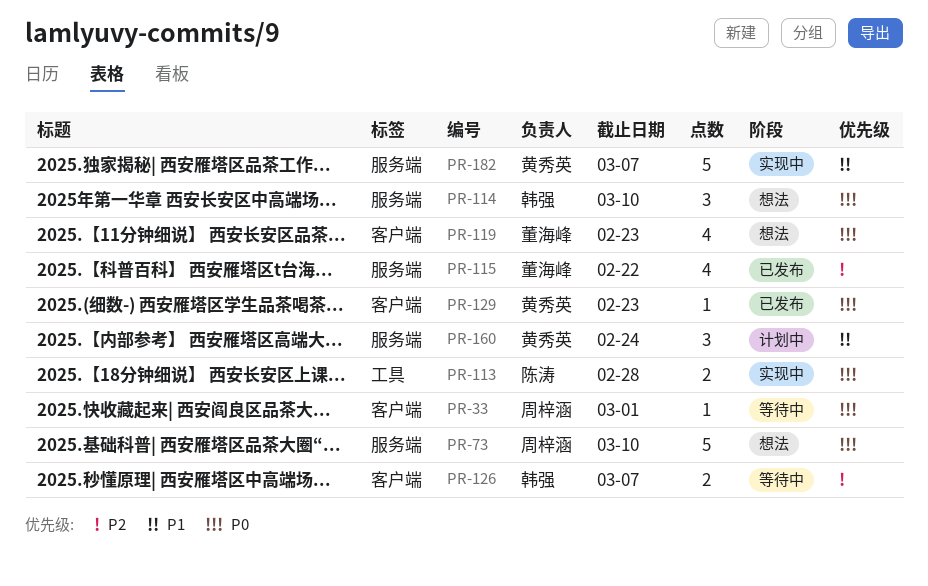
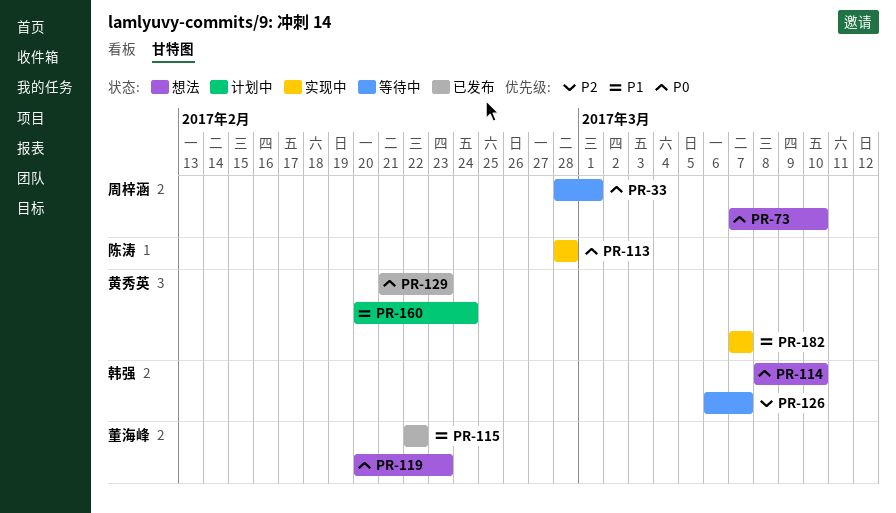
PR-115, priority: P2 -> P1

